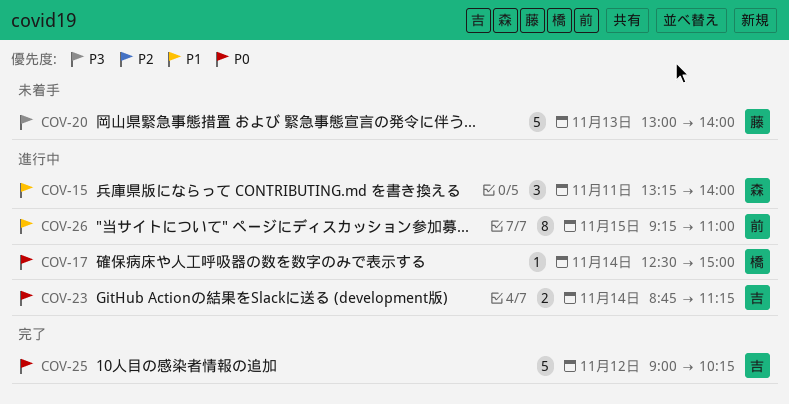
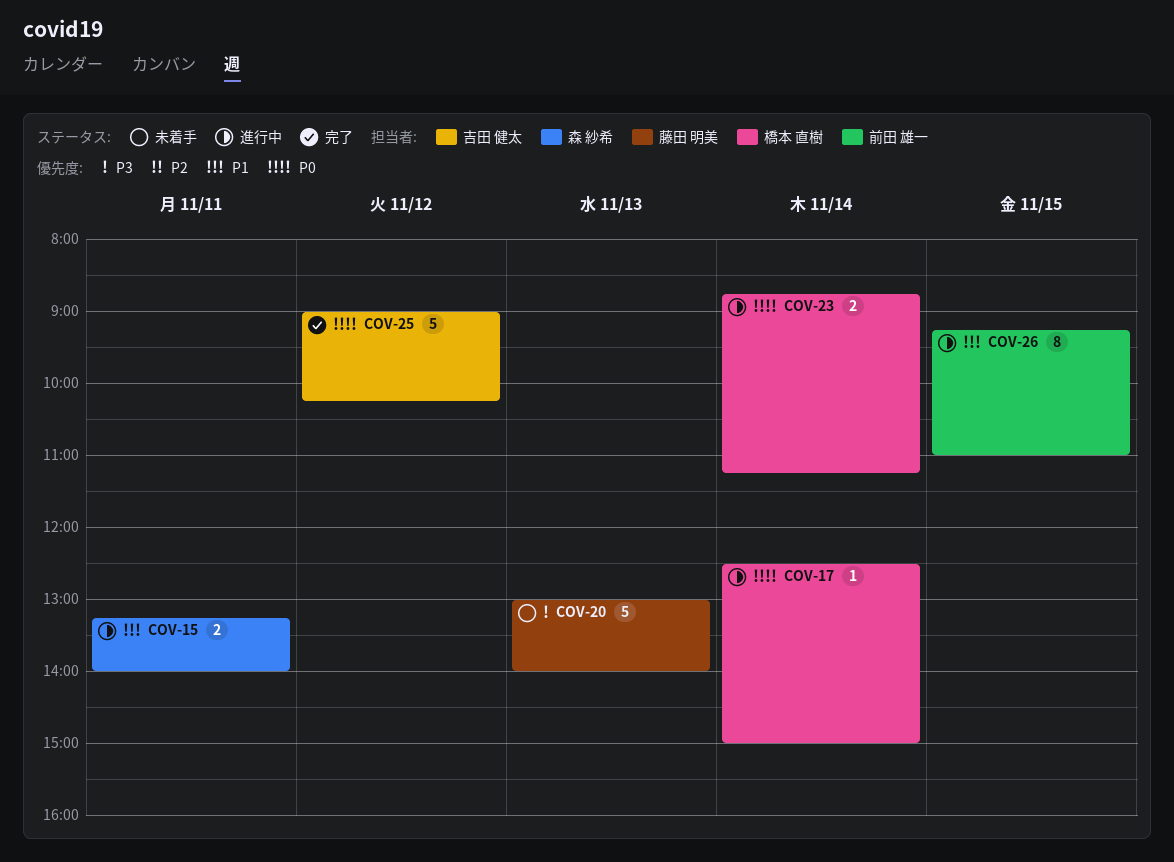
COV-15, estimate: 3 -> 2
COV-23, owner: 吉田 健太 -> 橋本 直樹

